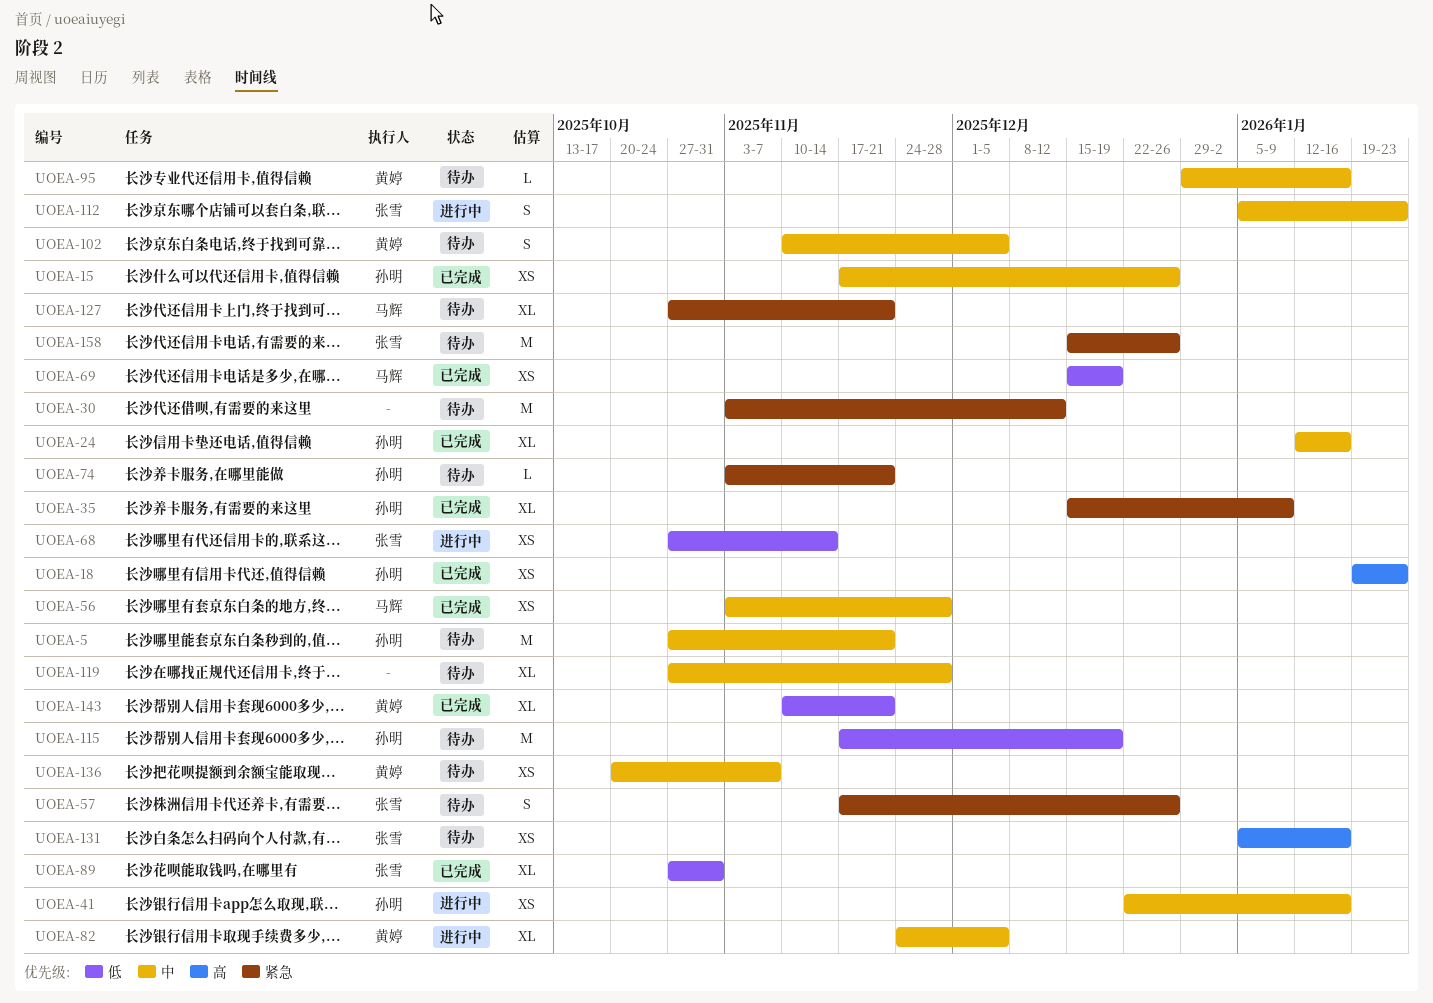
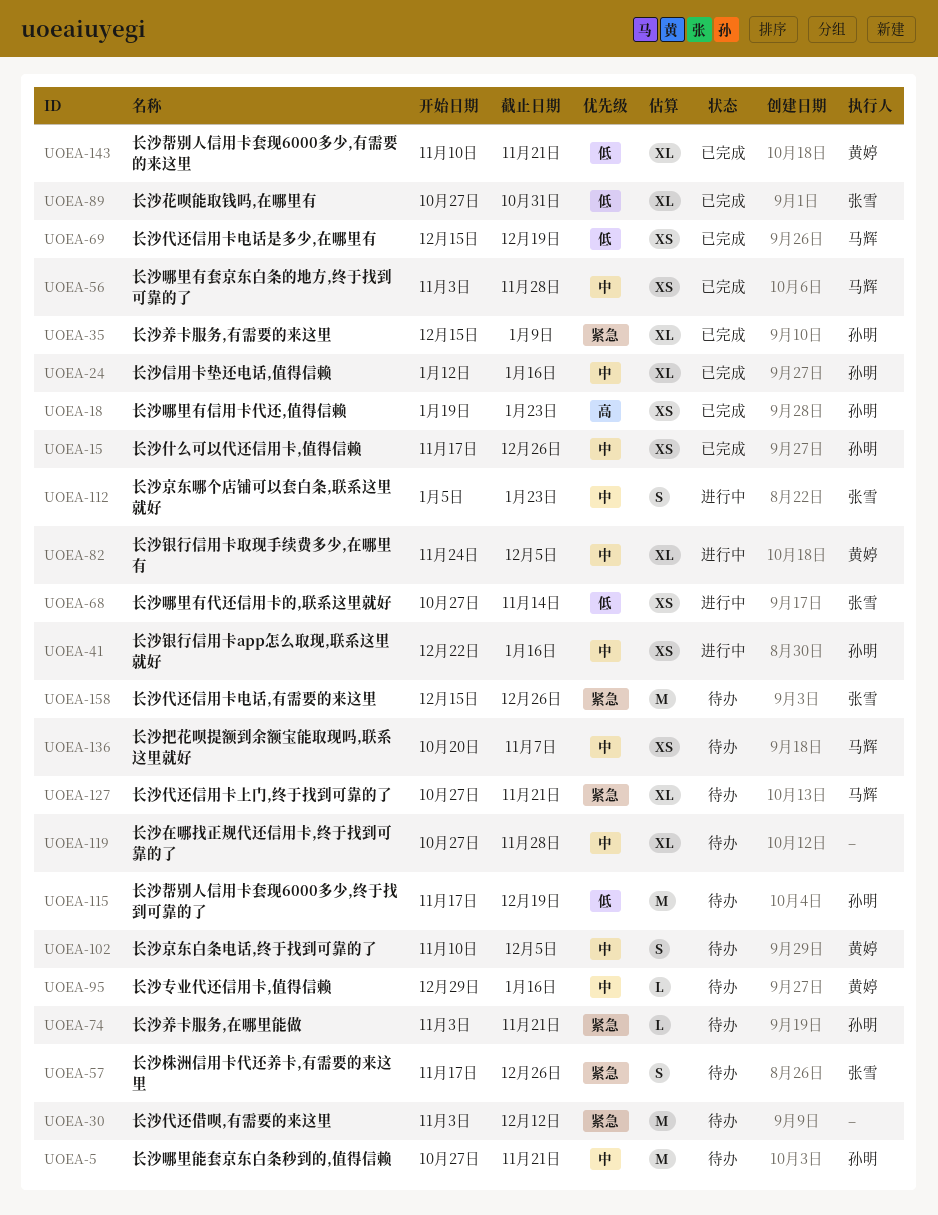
UOEA-131: present -> none
UOEA-136, owner: 黄婷 -> 马辉

